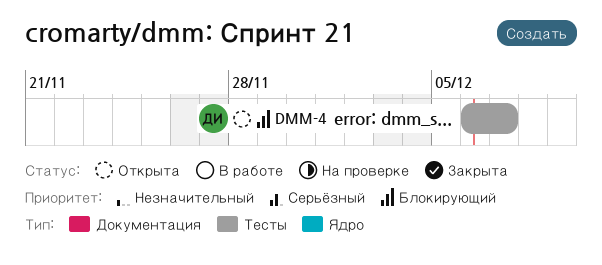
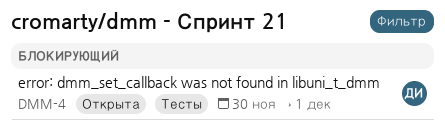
DMM-4, start: Dec 6 -> Nov 30
DMM-4, due: Dec 7 -> Dec 1

